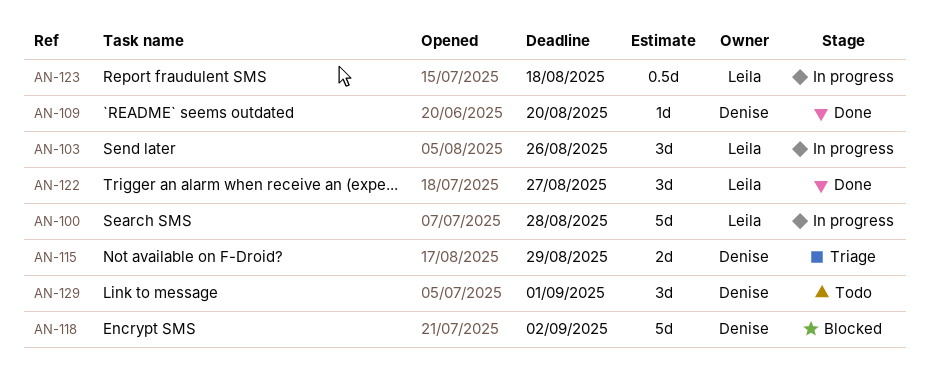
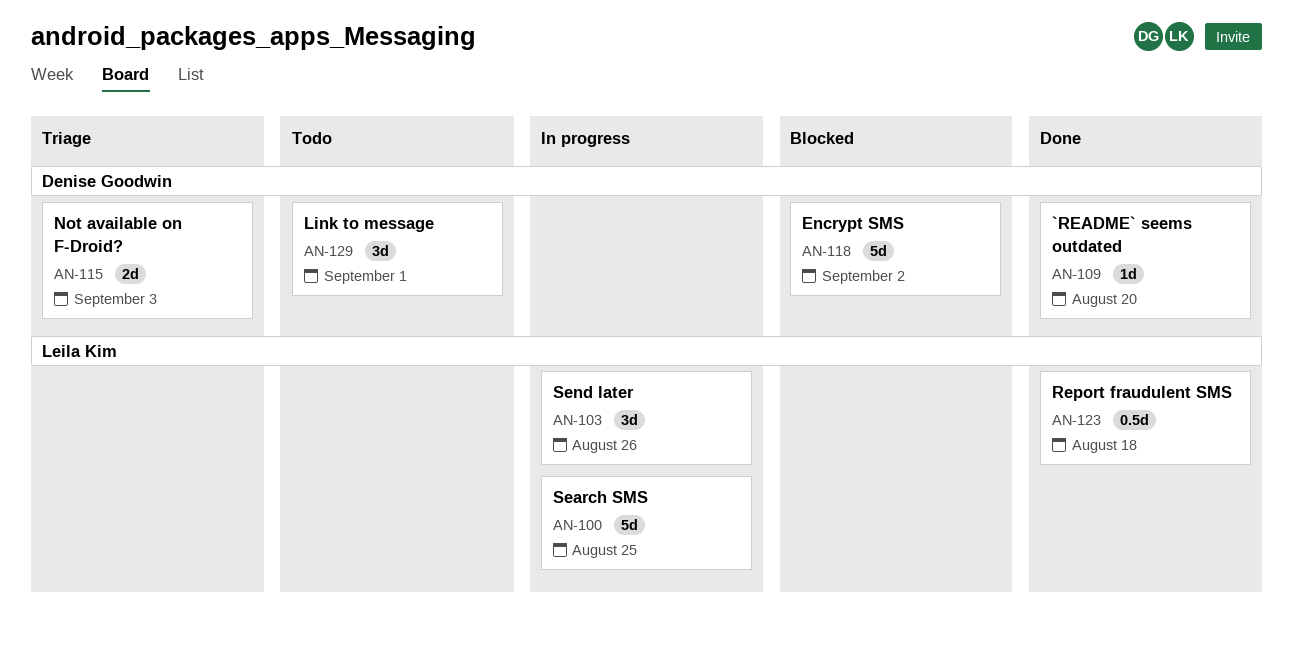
AN-100, due: Aug 28 -> Aug 25
AN-115, due: Aug 29 -> Sep 3
AN-122: present -> none
AN-123, status: In progress -> Done

